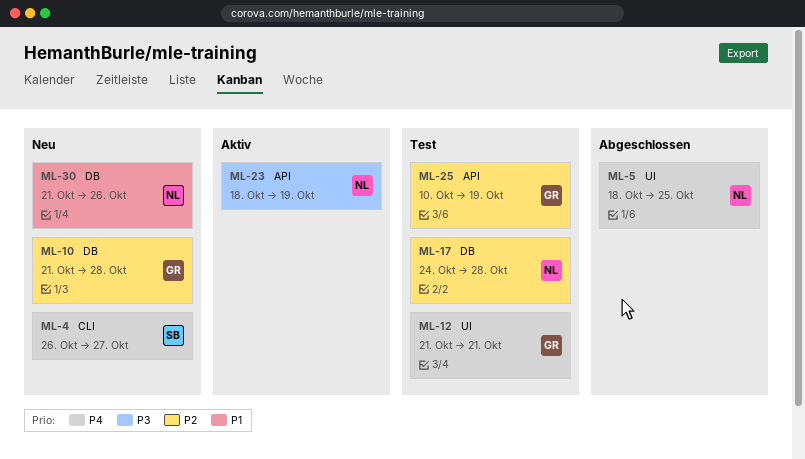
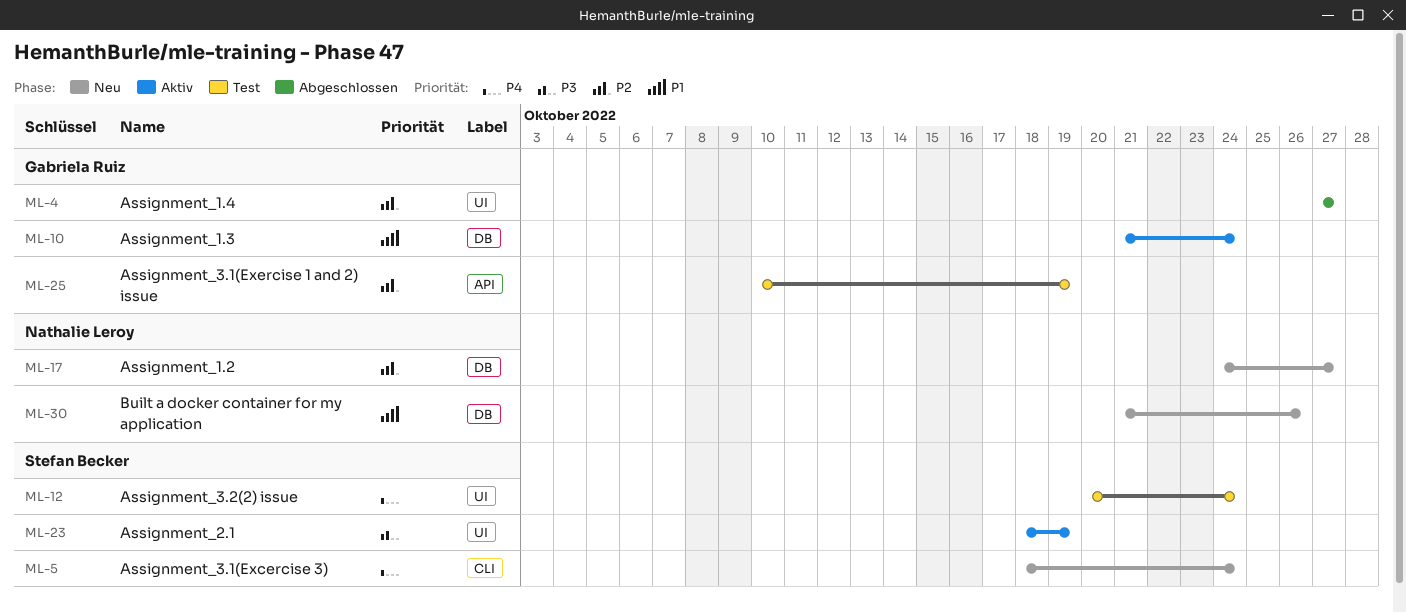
ML-4, status: Neu -> Abgeschlossen
ML-4, owner: Stefan Becker -> Gabriela Ruiz
ML-4, priority: P4 -> P2
ML-4, label: CLI -> UI
ML-4, start: Oct 26 -> Oct 27
ML-5, status: Abgeschlossen -> Neu
ML-5, owner: Nathalie Leroy -> Stefan Becker
ML-5, label: UI -> CLI
ML-5, due: Oct 25 -> Oct 24
ML-10, status: Neu -> Aktiv
ML-10, priority: P2 -> P1
ML-10, due: Oct 28 -> Oct 24
ML-12, owner: Gabriela Ruiz -> Stefan Becker
ML-12, start: Oct 21 -> Oct 20
ML-12, due: Oct 21 -> Oct 24
ML-17, status: Test -> Neu
ML-17, due: Oct 28 -> Oct 27
ML-23, owner: Nathalie Leroy -> Stefan Becker
ML-23, label: API -> UI

